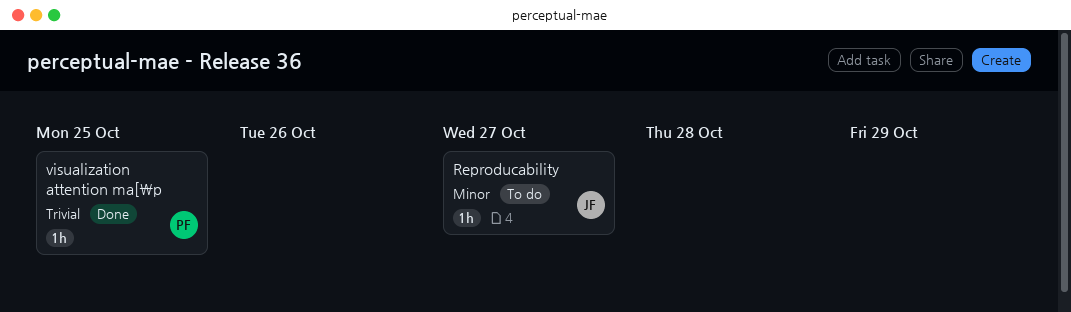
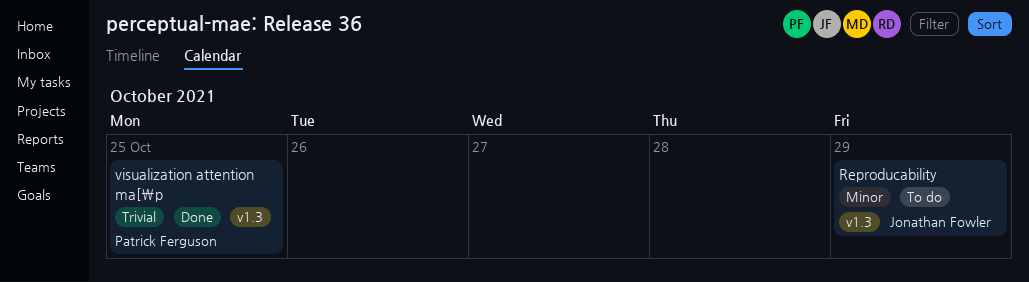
Reproducability, due: Oct 27 -> Oct 29

